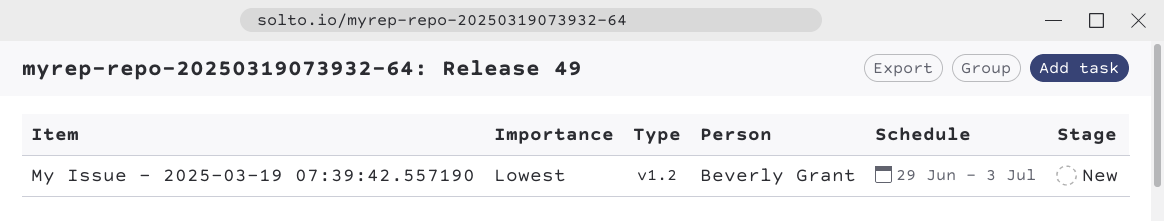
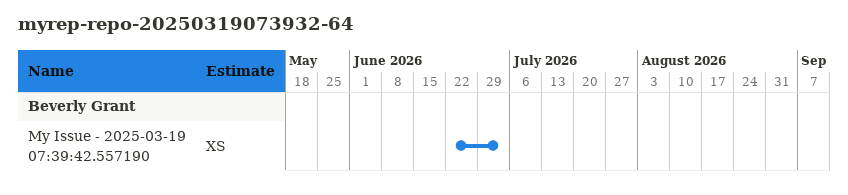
My Issue - 2025-03-19 07:39:42.557190, start: Jun 29 -> Jun 22

